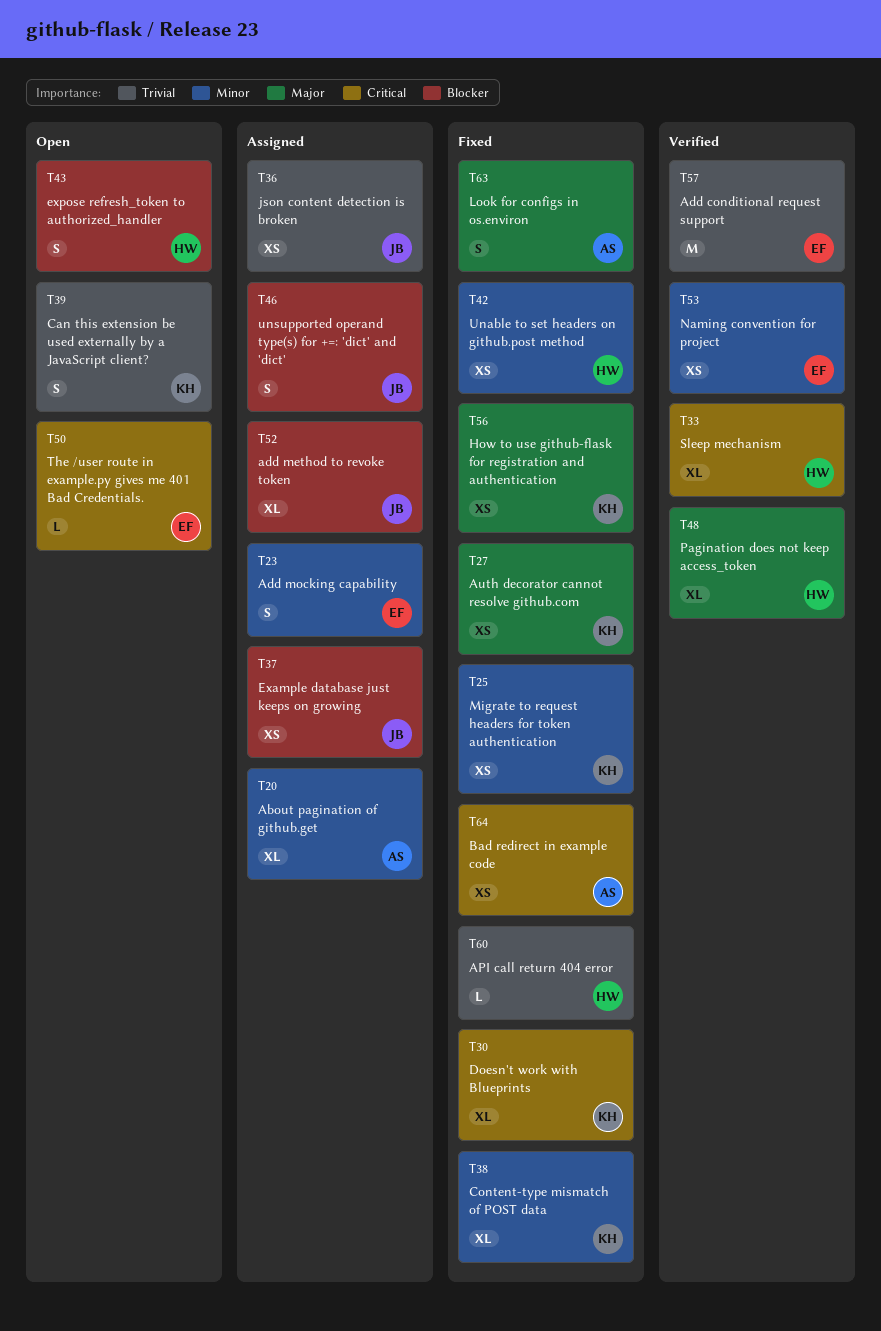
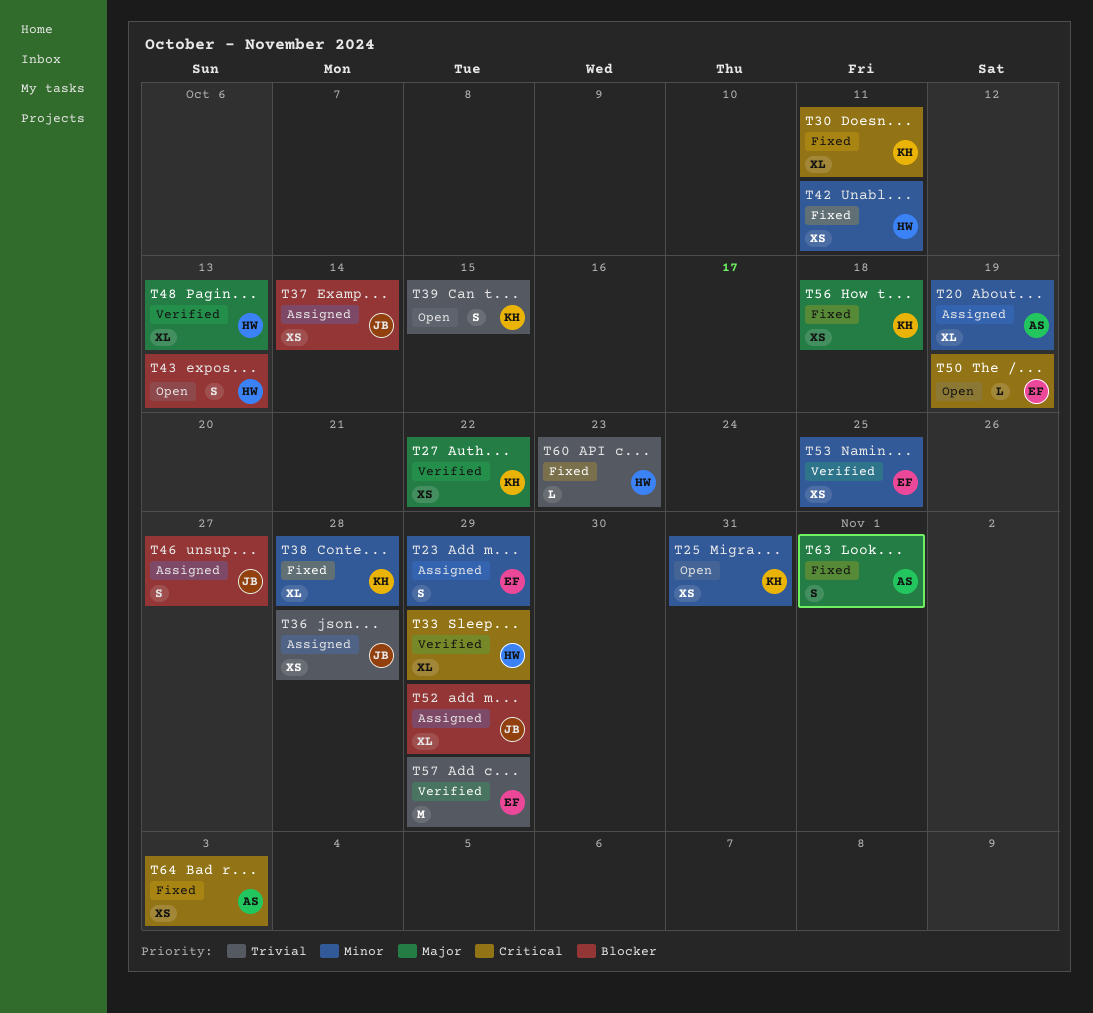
T25, status: Fixed -> Open
T27, status: Fixed -> Verified

